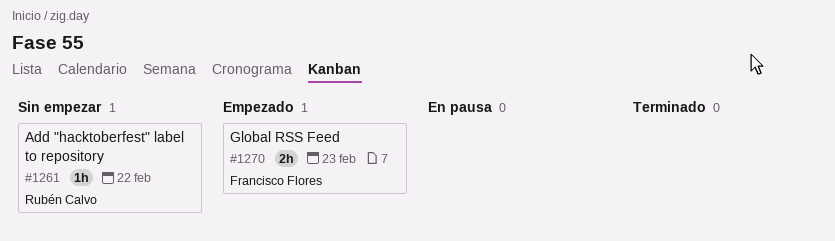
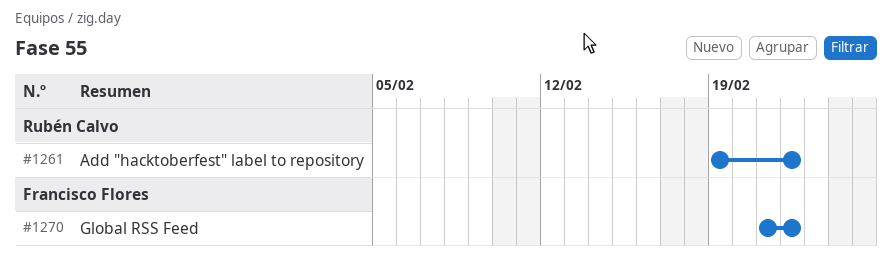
#1270, due: Feb 23 -> Feb 22

